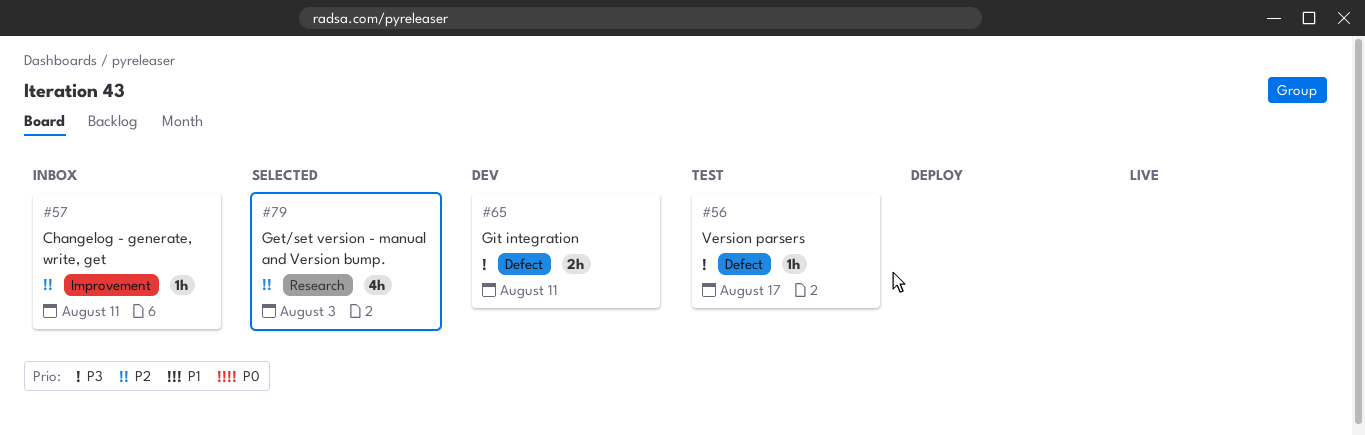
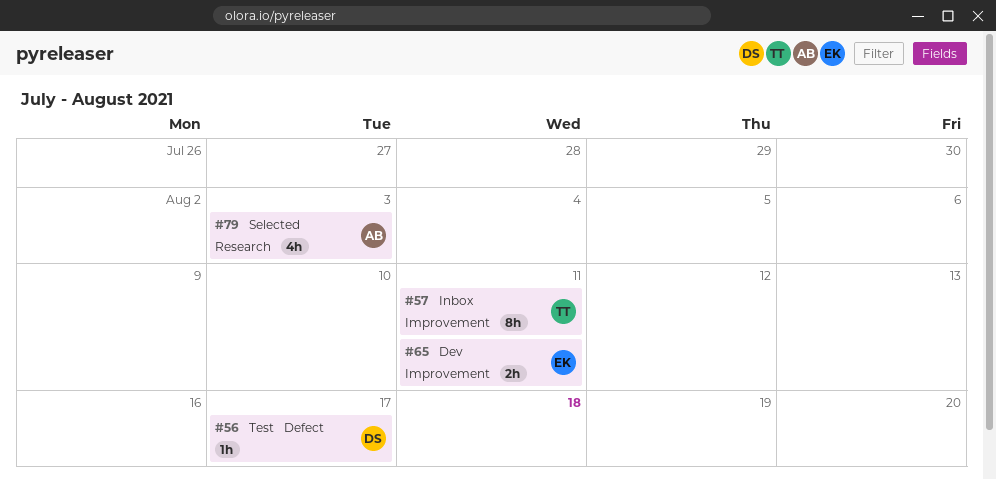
#57, estimate: 1h -> 8h
#65, label: Defect -> Improvement

